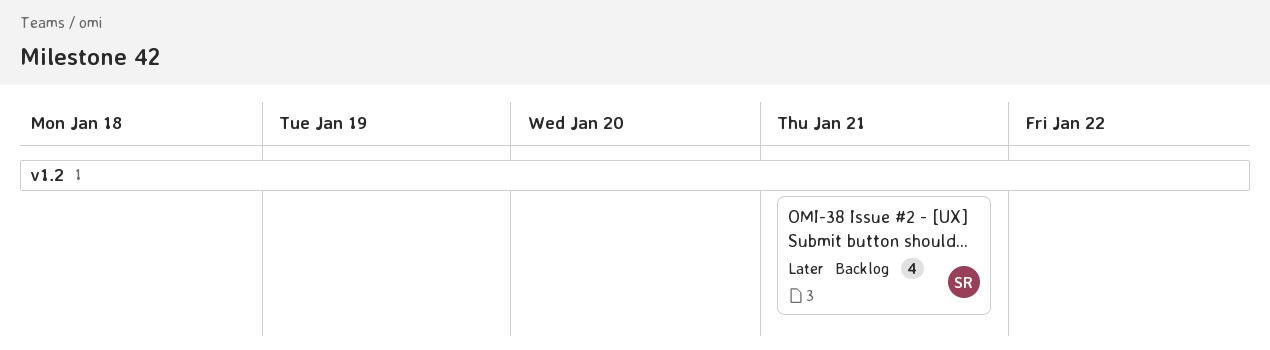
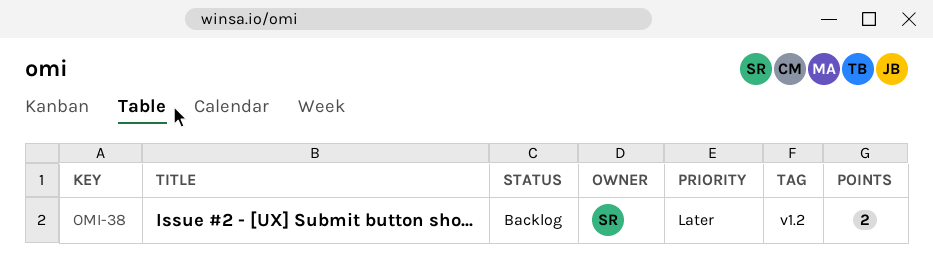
OMI-38, estimate: 4 -> 2

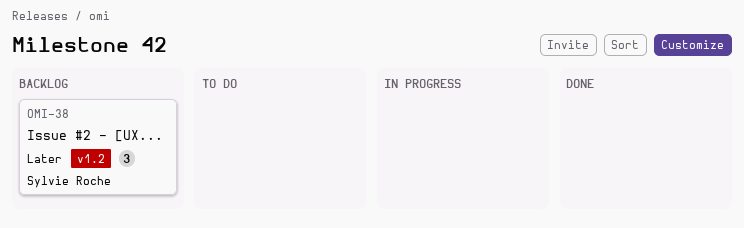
OMI-38, estimate: 2 -> 3

